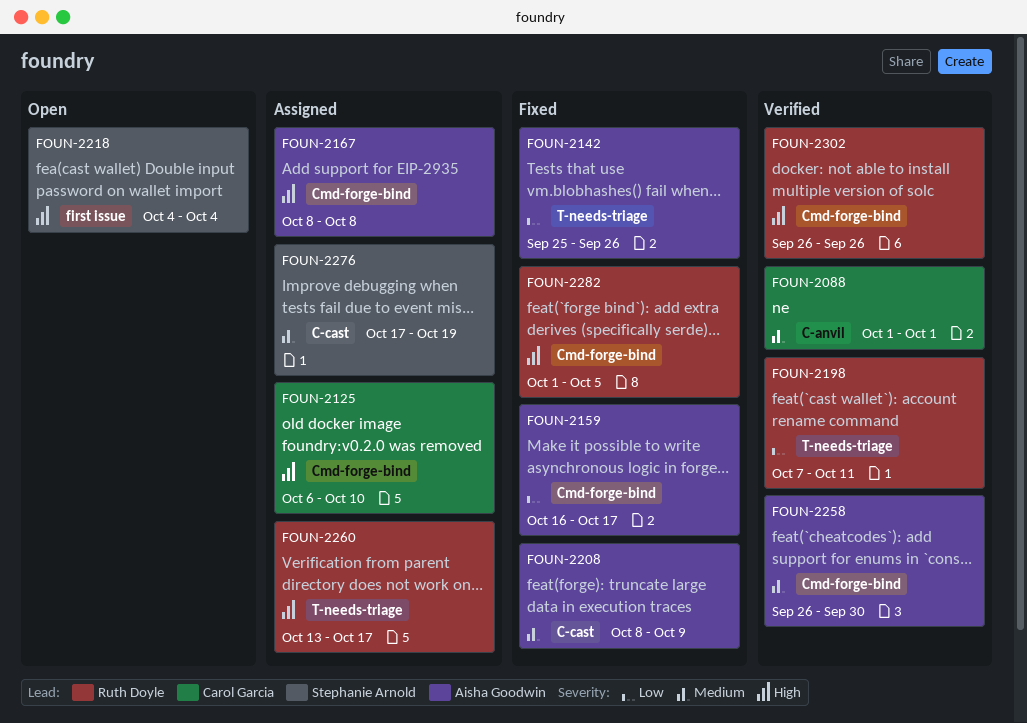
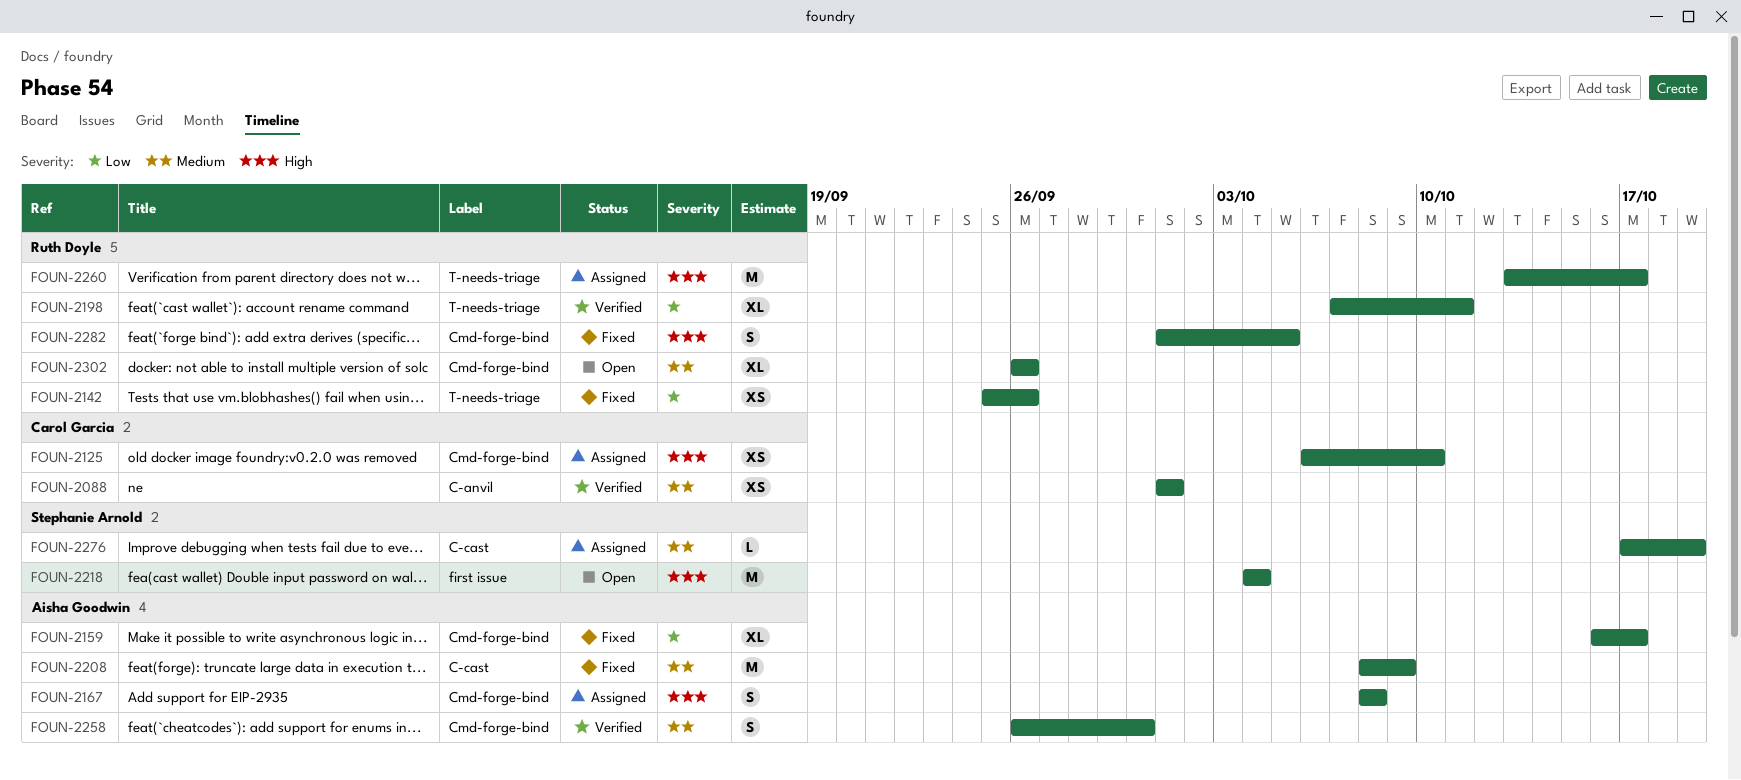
FOUN-2142, owner: Aisha Goodwin -> Ruth Doyle
FOUN-2302, status: Verified -> Open
FOUN-2302, priority: High -> Medium

